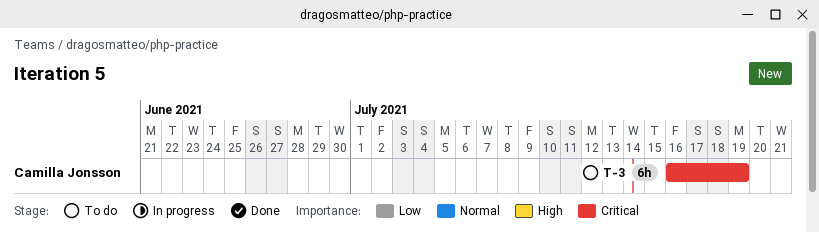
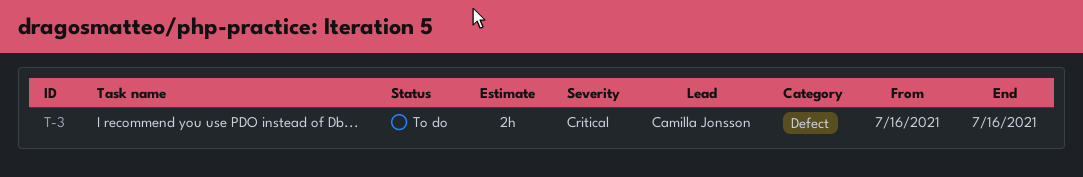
T-3, estimate: 6h -> 2h
T-3, due: Jul 19 -> Jul 16

